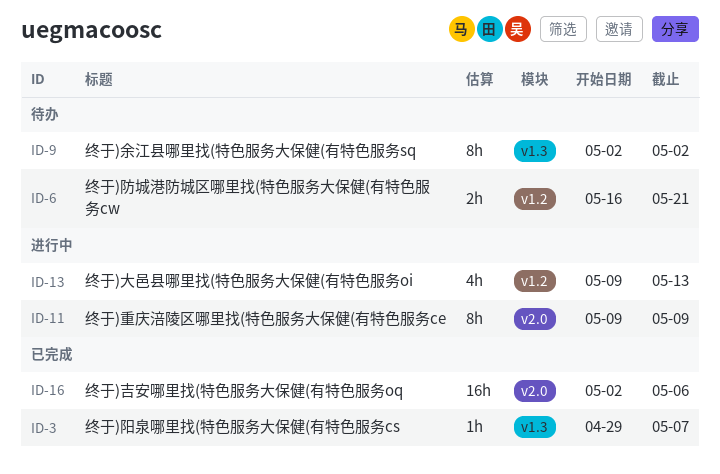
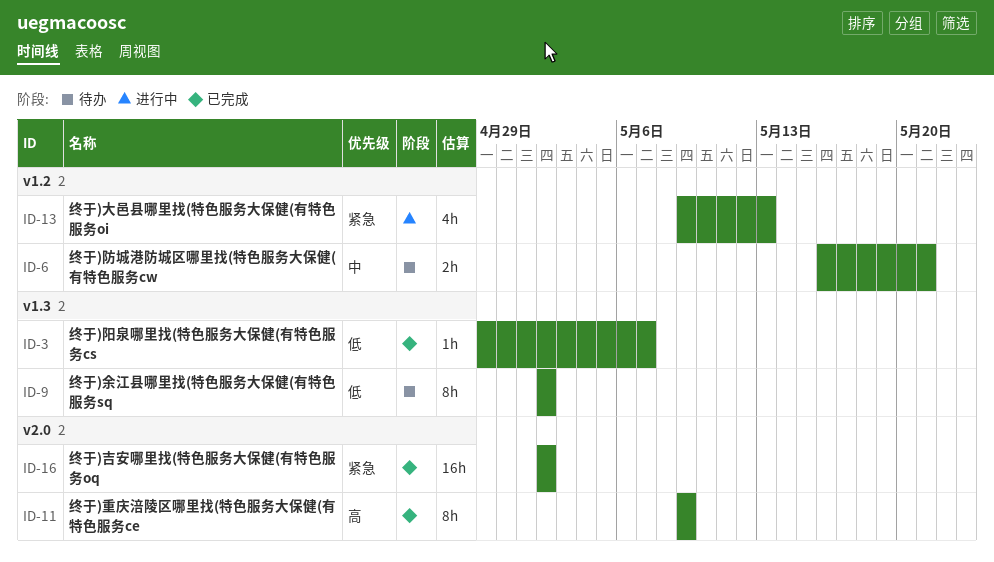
ID-11, status: 进行中 -> 已完成
ID-16, due: May 6 -> May 2

